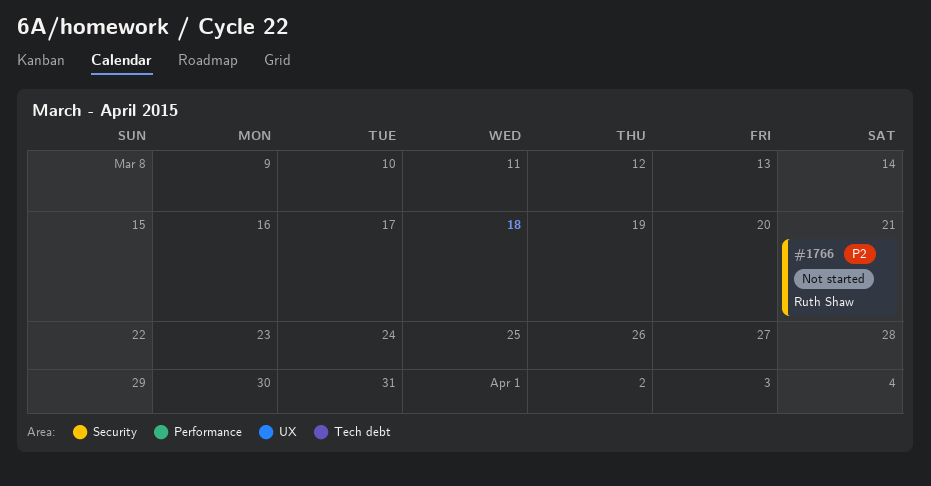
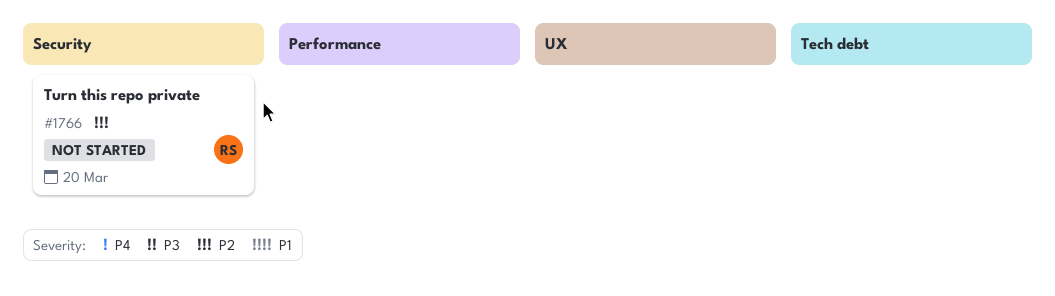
#1766, due: Mar 21 -> Mar 20

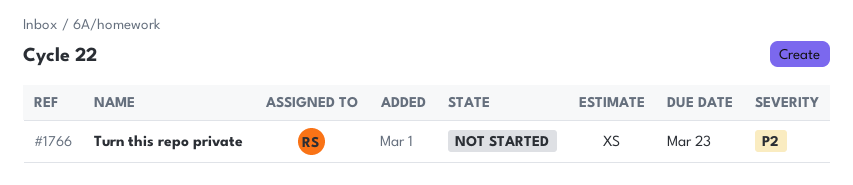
#1766, due: Mar 20 -> Mar 23

